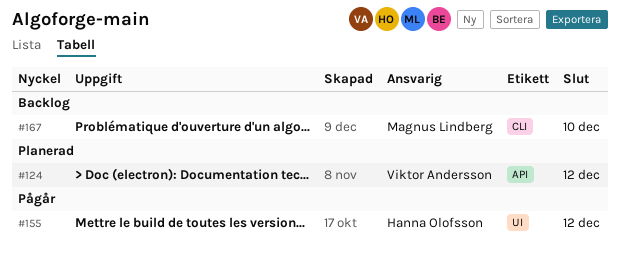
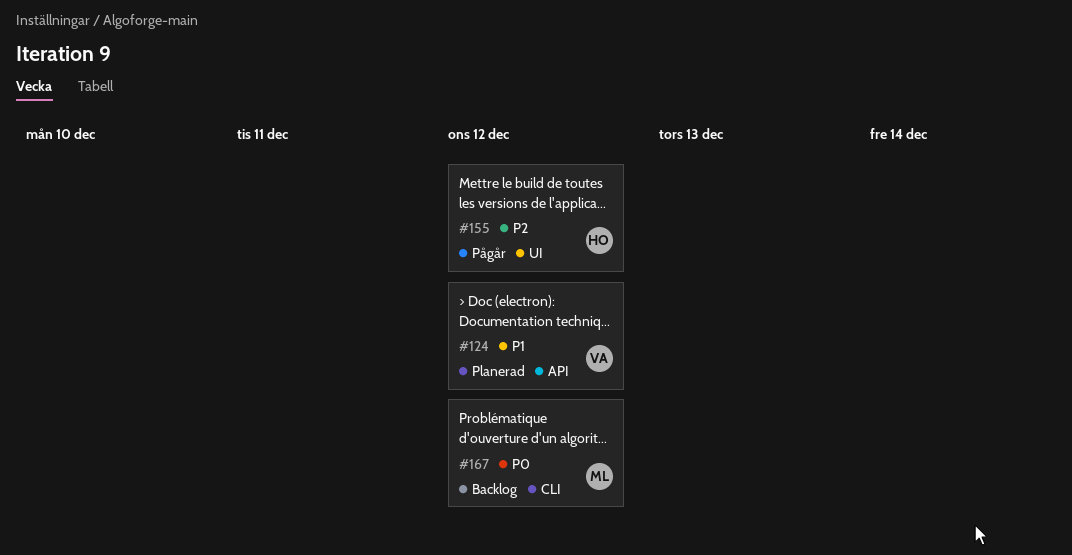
#167, due: Dec 10 -> Dec 12

